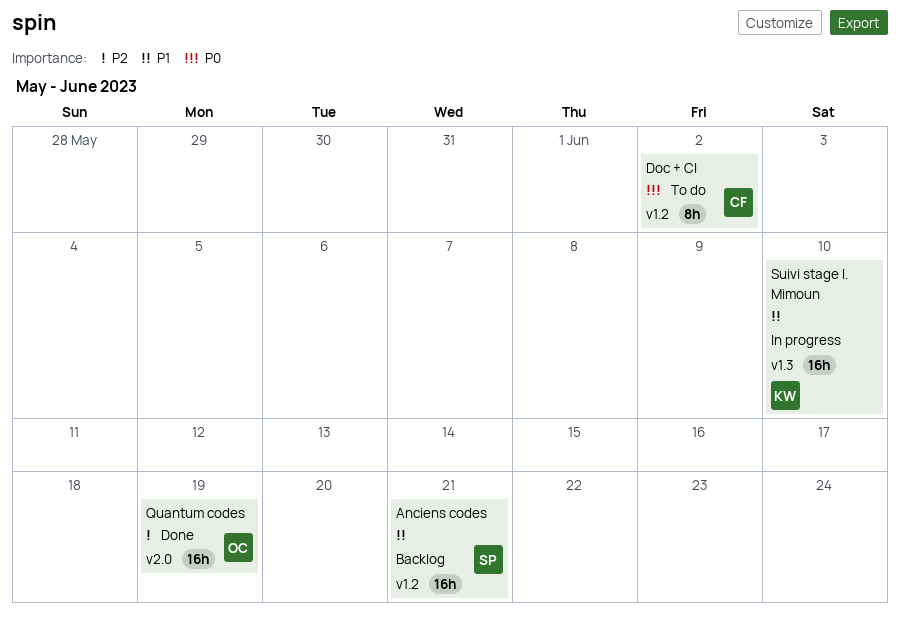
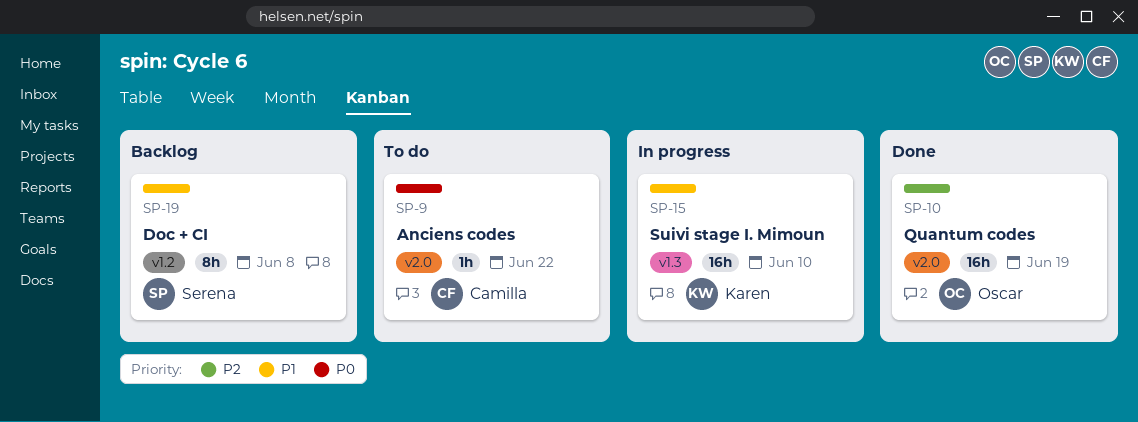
Anciens codes, status: Backlog -> To do
Anciens codes, owner: Serena -> Camilla
Anciens codes, priority: P1 -> P0
Anciens codes, label: v1.2 -> v2.0
Anciens codes, estimate: 16h -> 1h
Anciens codes, due: Jun 21 -> Jun 22
Doc + CI, status: To do -> Backlog
Doc + CI, owner: Camilla -> Serena
Doc + CI, priority: P0 -> P1
Doc + CI, due: Jun 2 -> Jun 8

